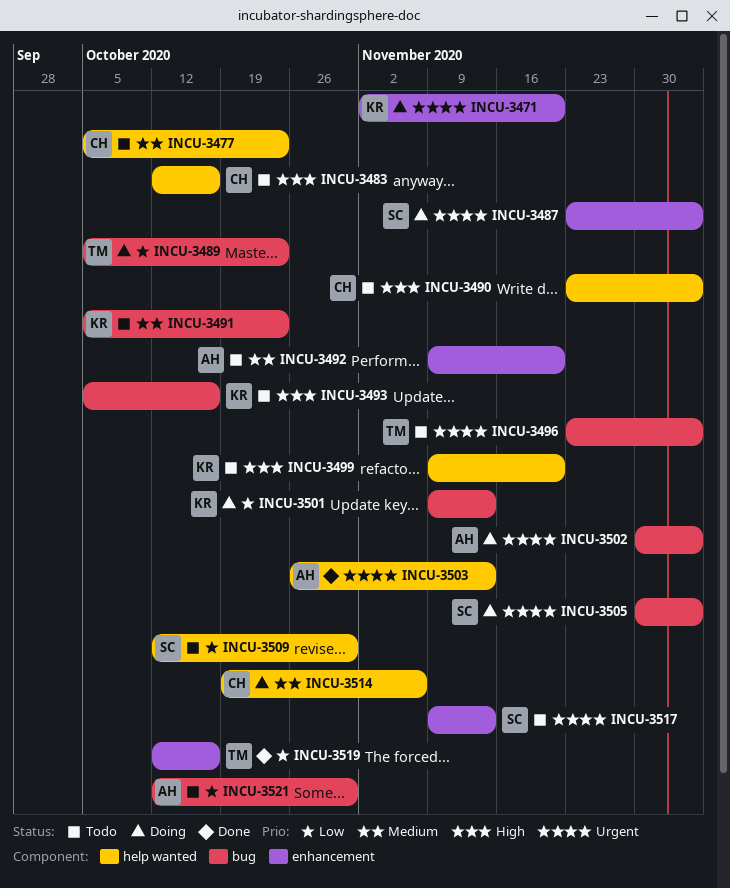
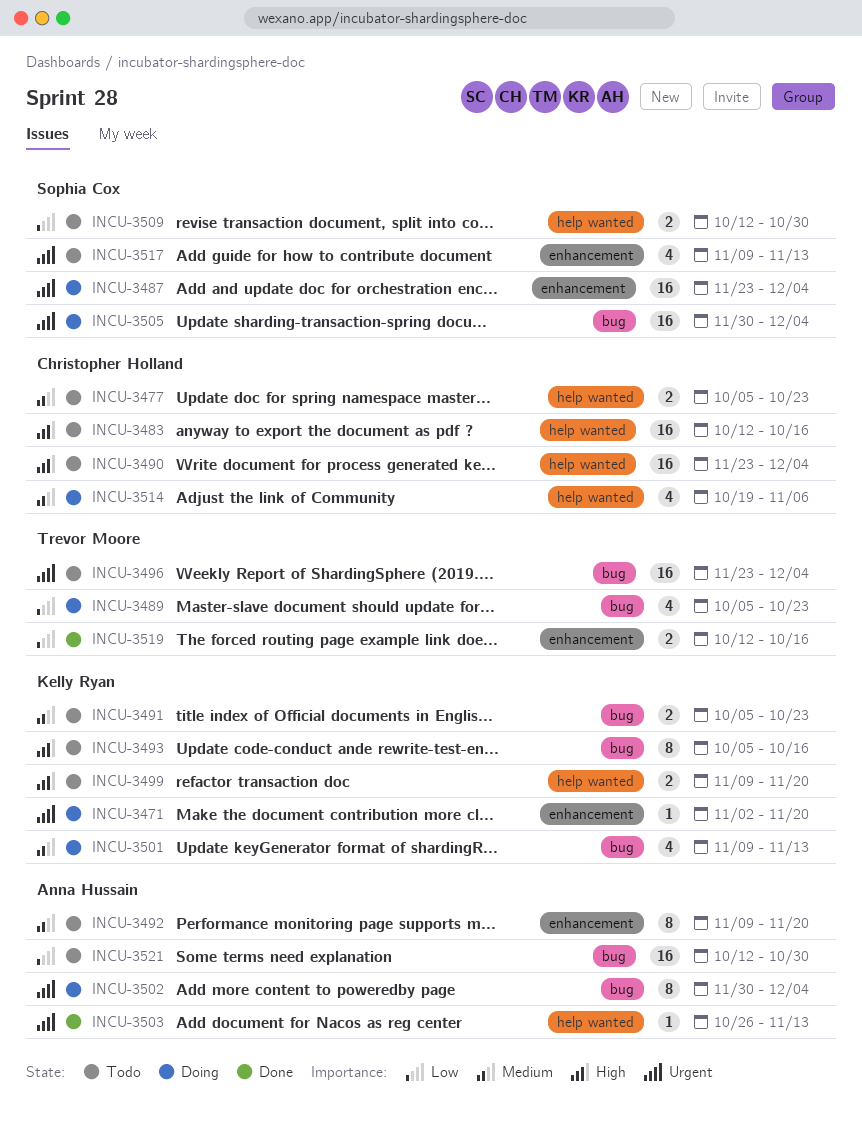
INCU-3501, priority: Low -> Medium

